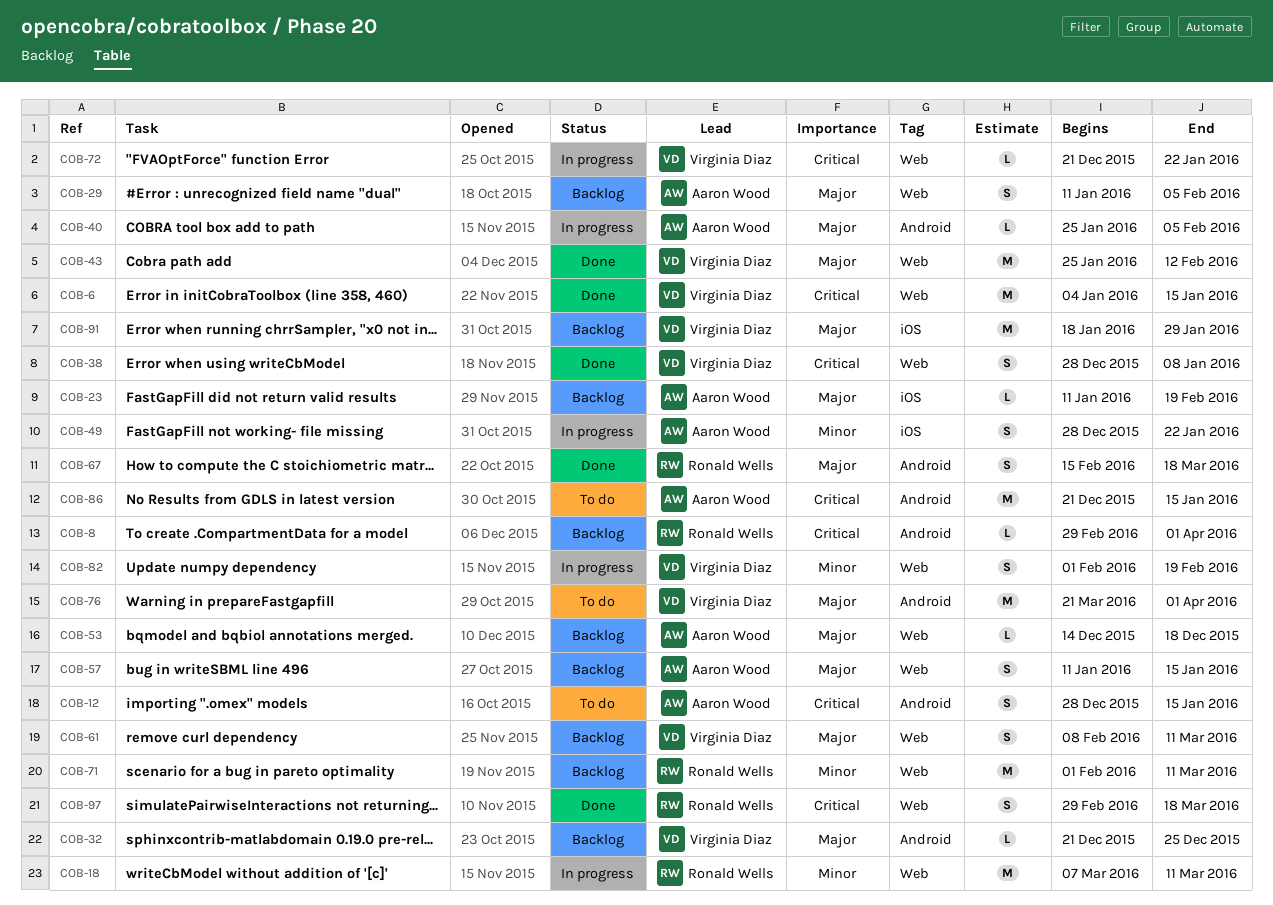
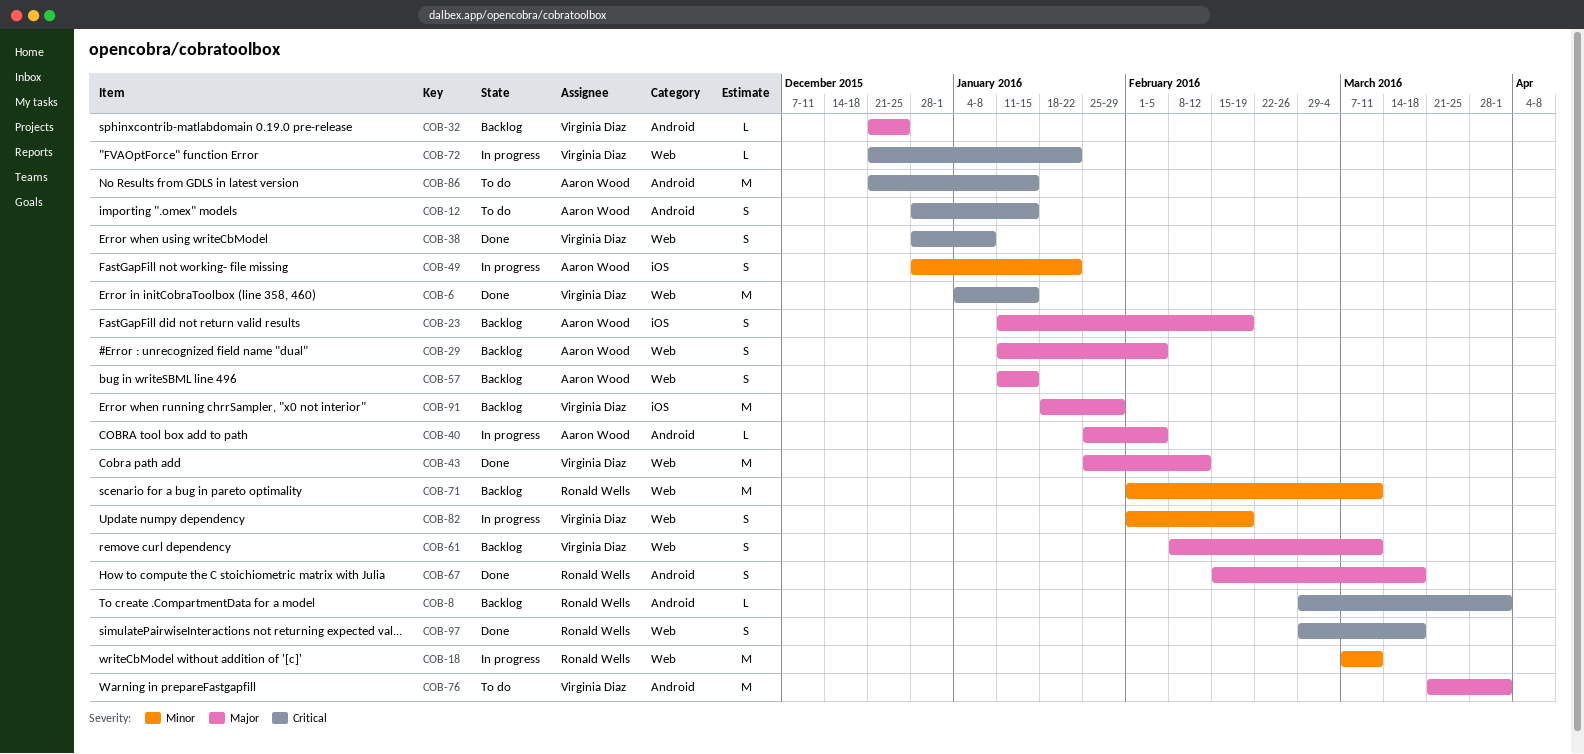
COB-23, estimate: L -> S
COB-53: present -> none

